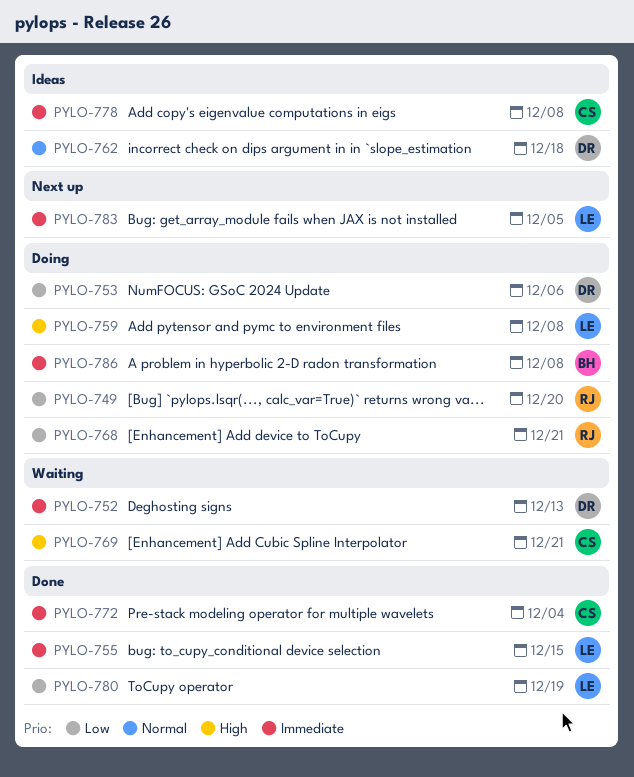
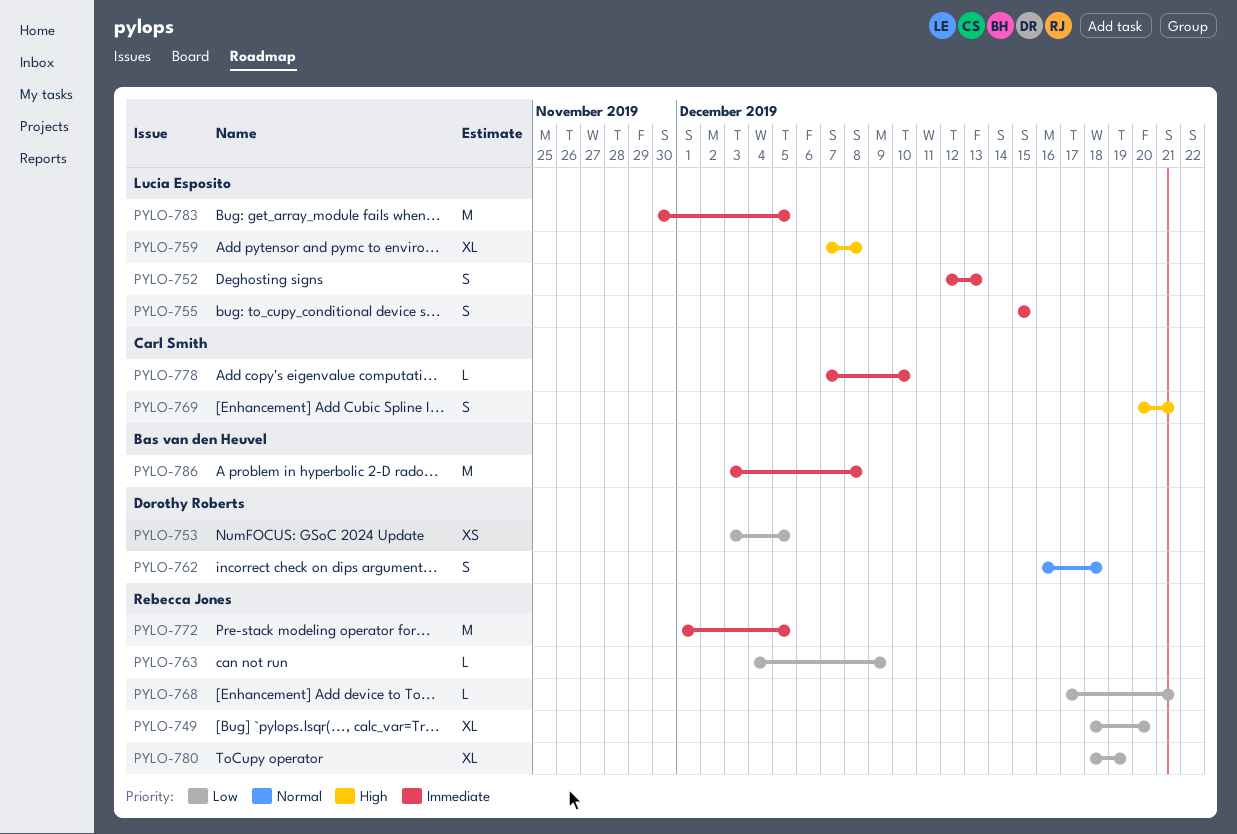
PYLO-752, owner: Dorothy Roberts -> Lucia Esposito
PYLO-753, due: Dec 6 -> Dec 5
PYLO-763: none -> present
PYLO-772, owner: Carl Smith -> Rebecca Jones
PYLO-772, due: Dec 4 -> Dec 5
PYLO-778, due: Dec 8 -> Dec 10
PYLO-780, owner: Lucia Esposito -> Rebecca Jones

